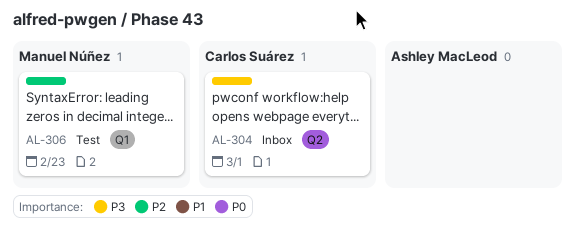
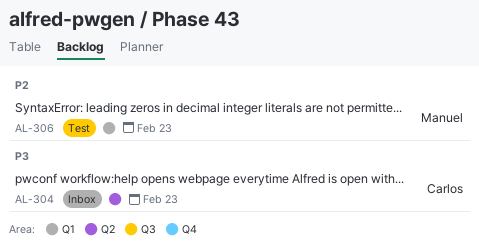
AL-304, due: Mar 1 -> Feb 23

